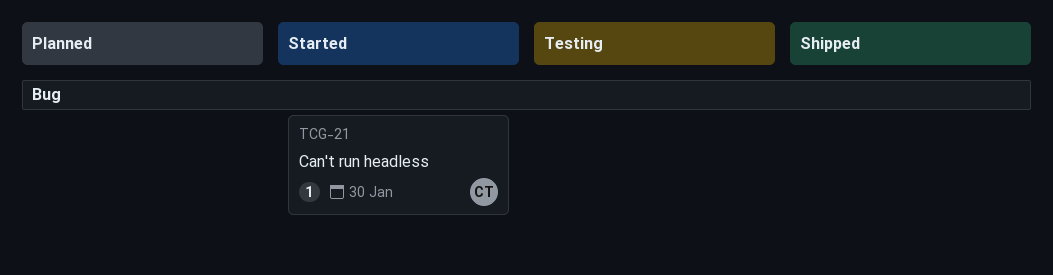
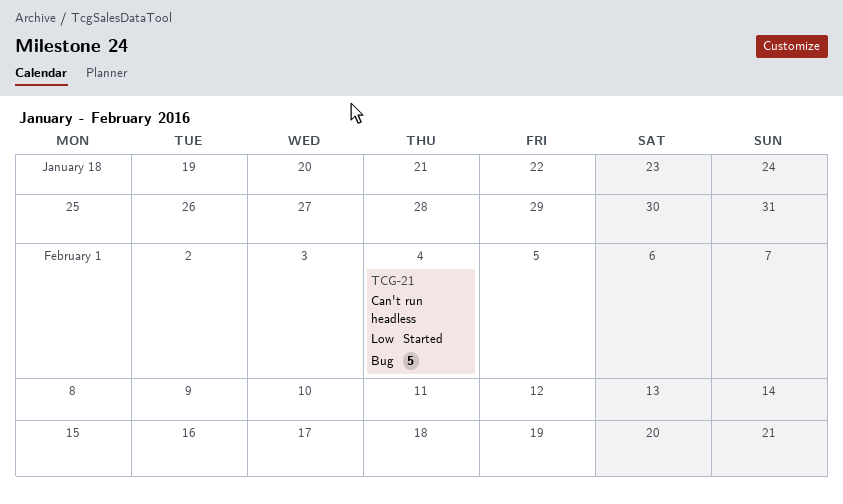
TCG-21, estimate: 1 -> 5
TCG-21, due: Jan 30 -> Feb 4

